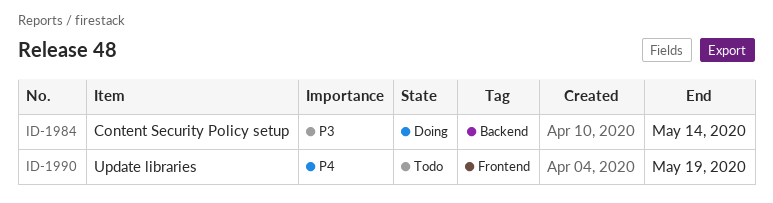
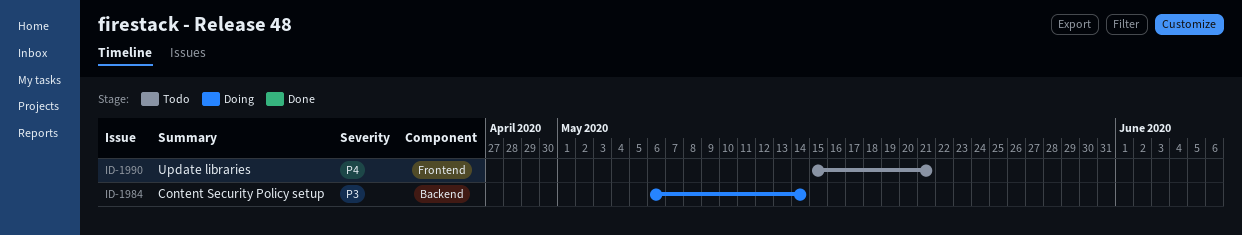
ID-1990, due: May 19 -> May 21

